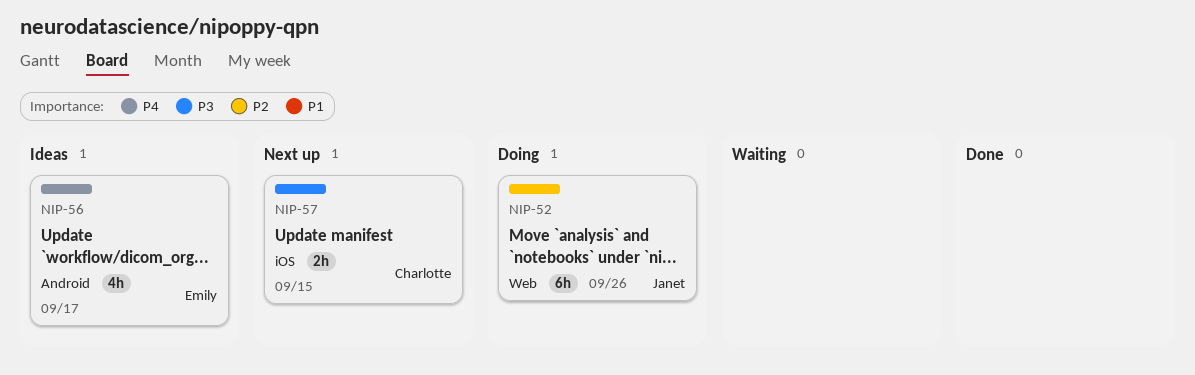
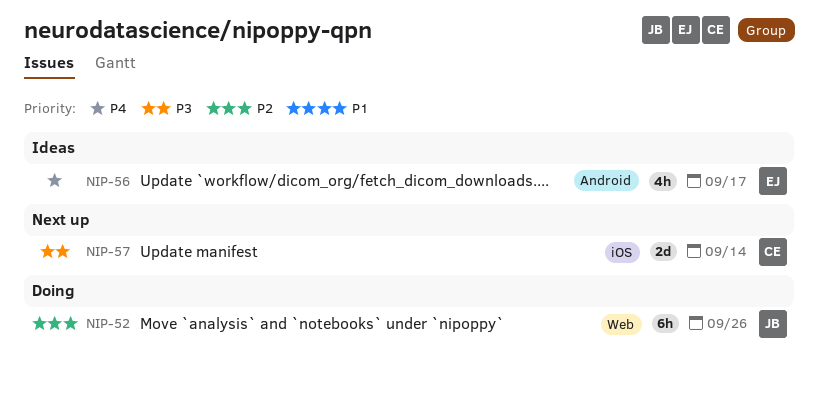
NIP-57, estimate: 2h -> 2d
NIP-57, due: Sep 15 -> Sep 14

